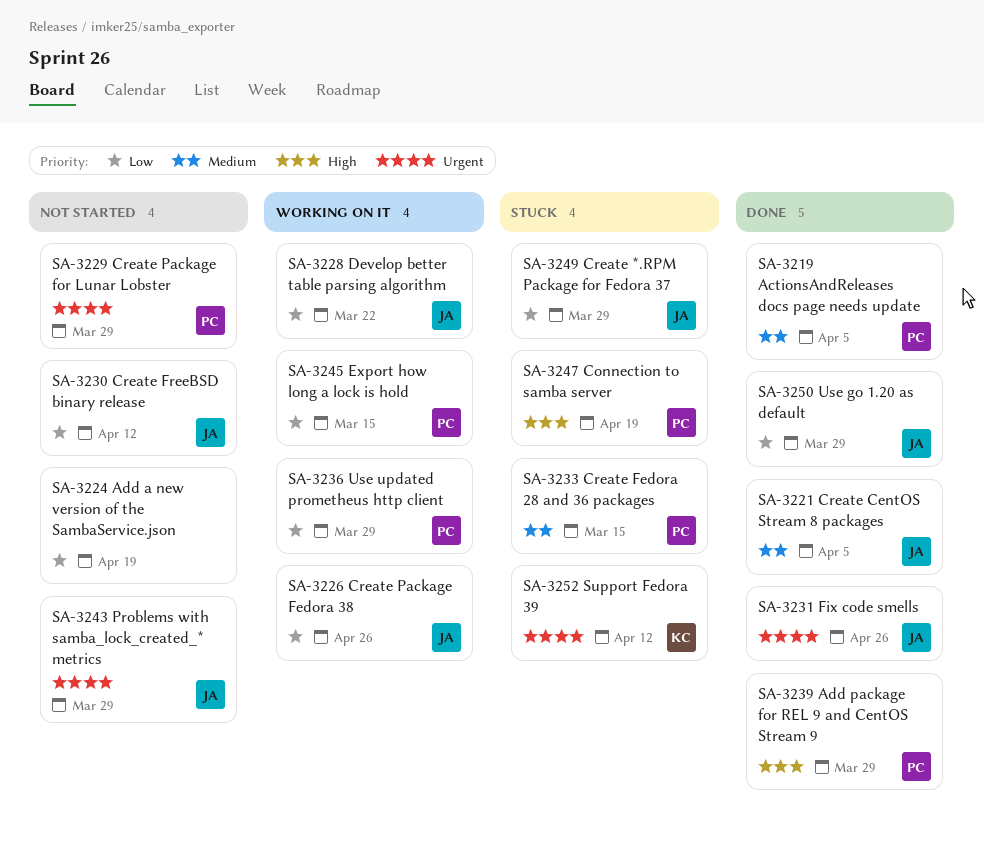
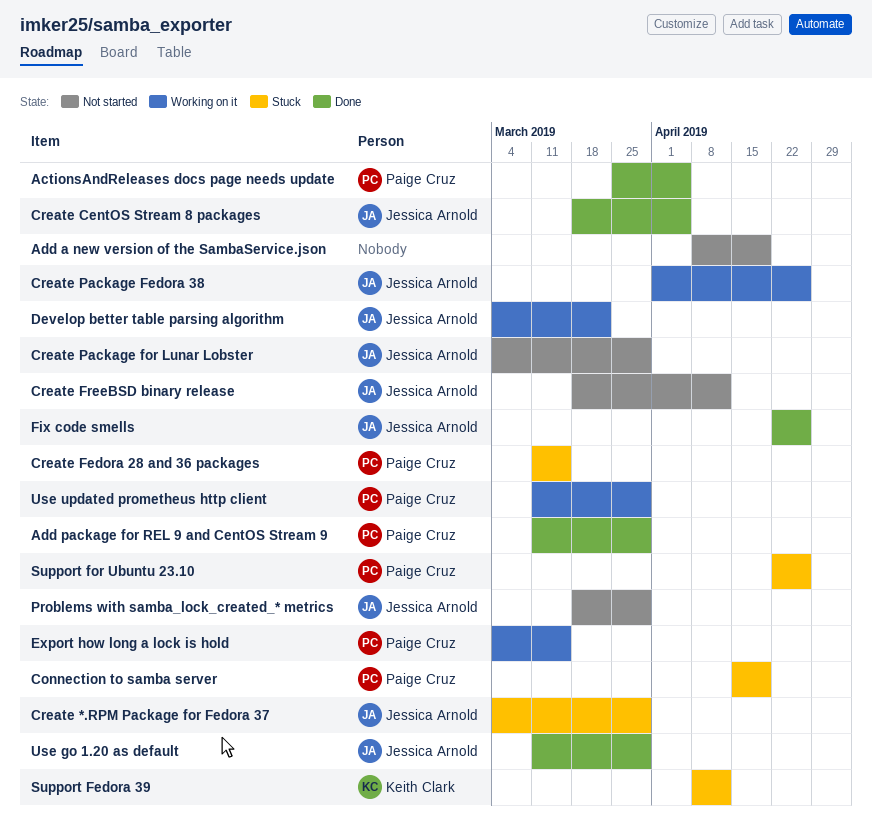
Create Package for Lunar Lobster, owner: Paige Cruz -> Jessica Arnold
Support for Ubuntu 23.10: none -> present

